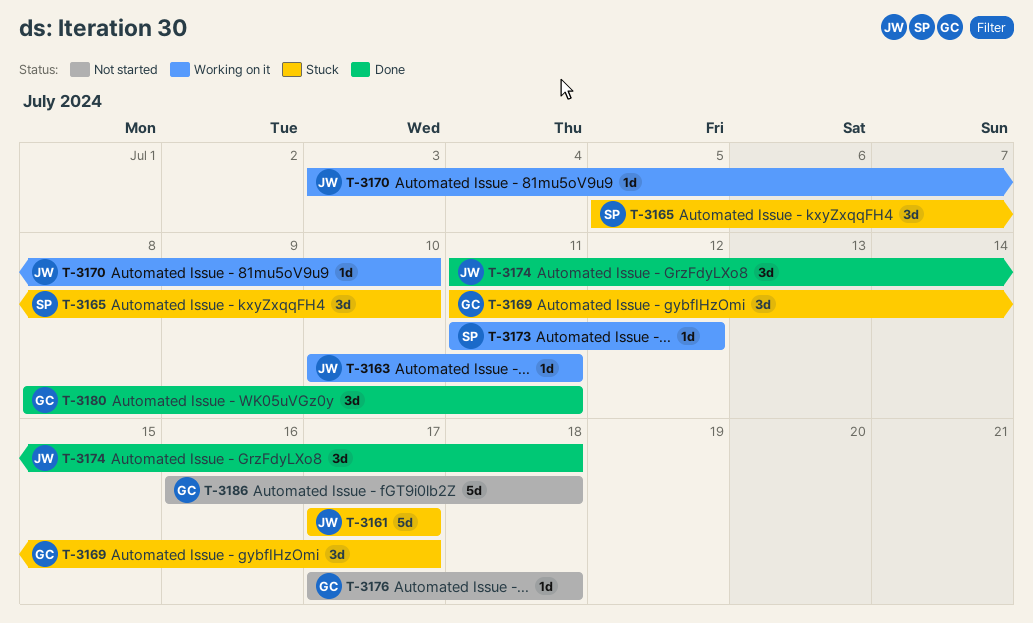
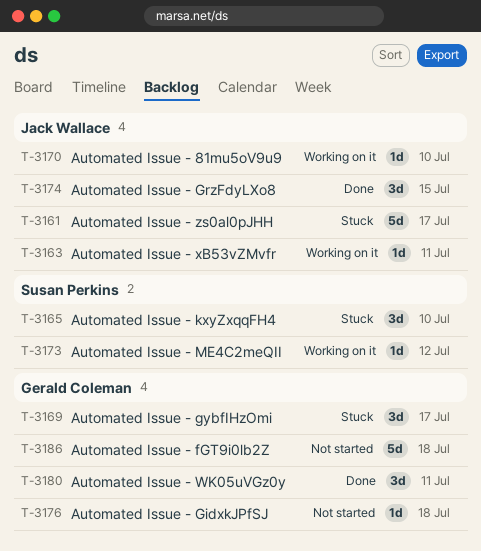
T-3174, due: Jul 18 -> Jul 15

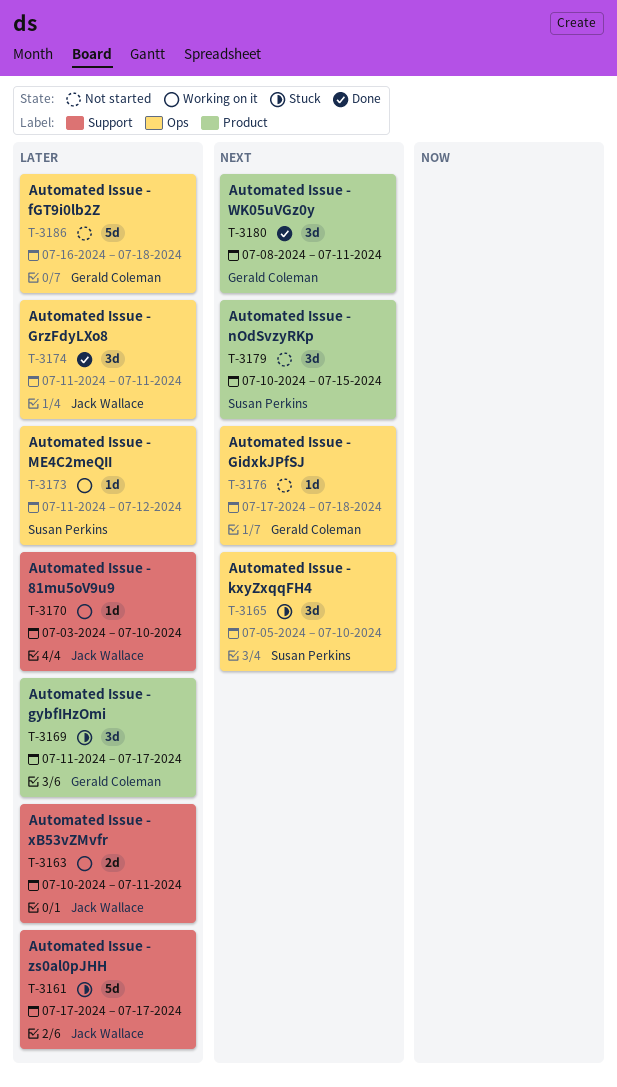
T-3163, estimate: 1d -> 2d
T-3174, due: Jul 15 -> Jul 11
T-3179: none -> present

